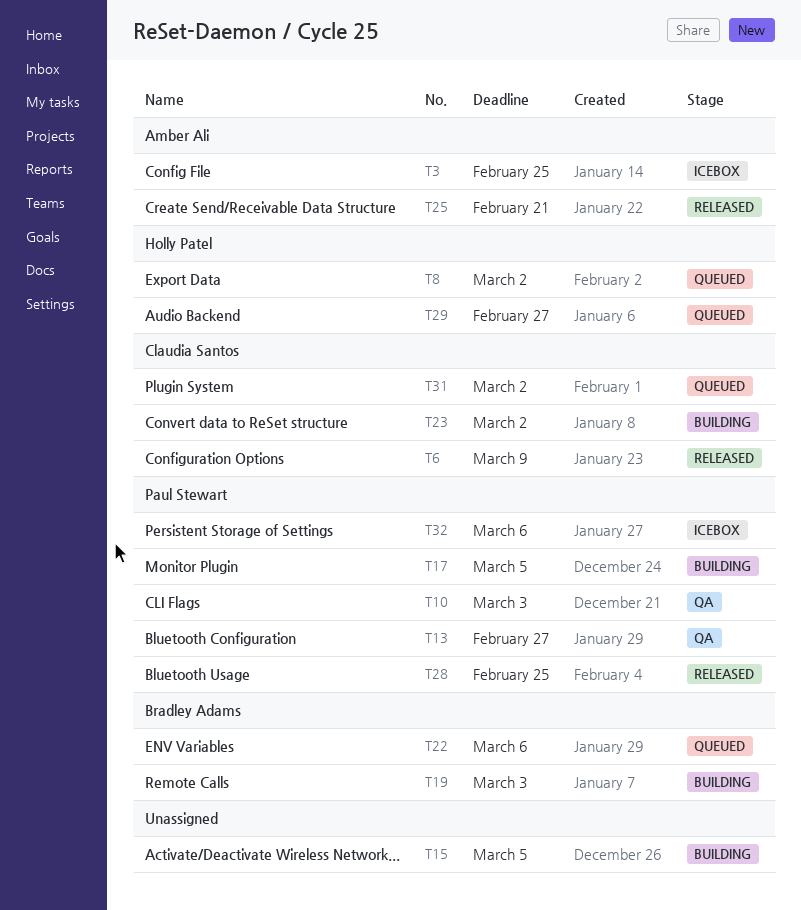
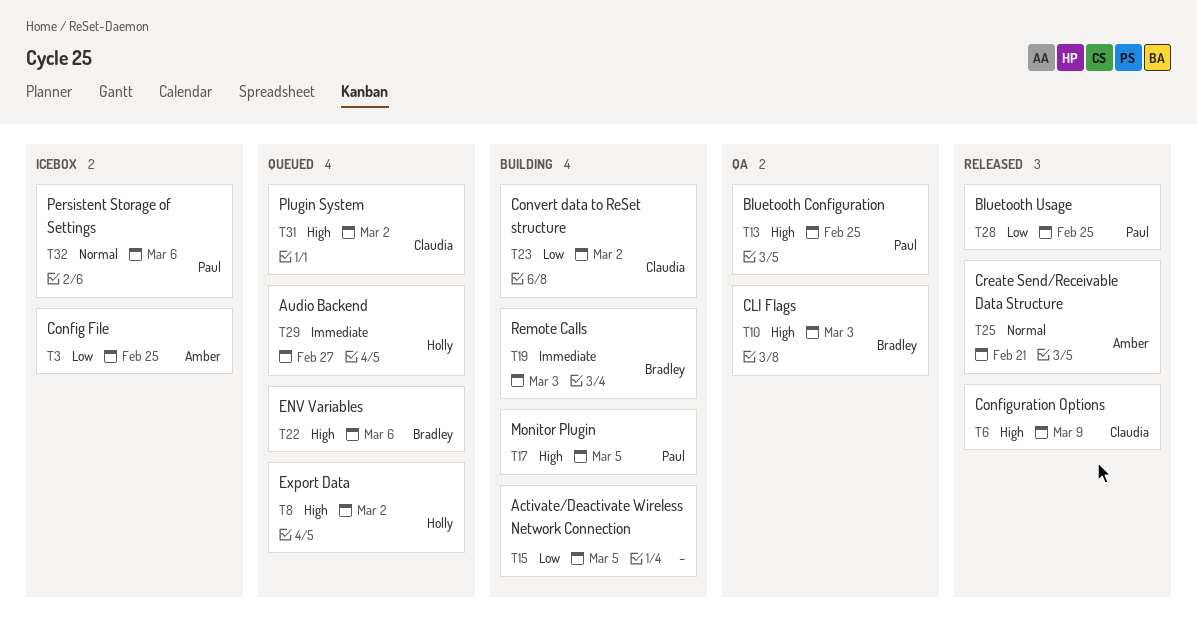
T10, owner: Paul Stewart -> Bradley Adams
T13, due: Feb 27 -> Feb 25

